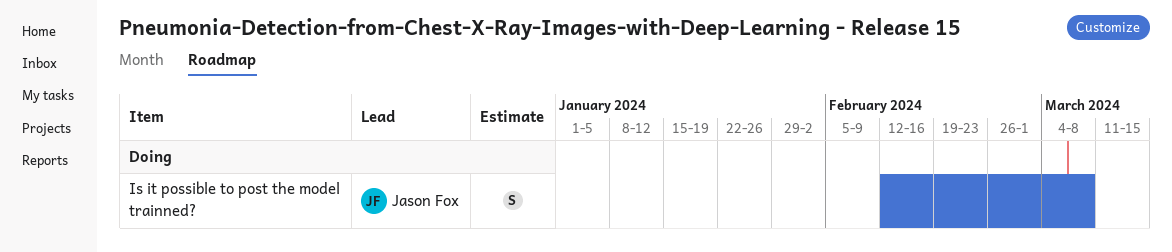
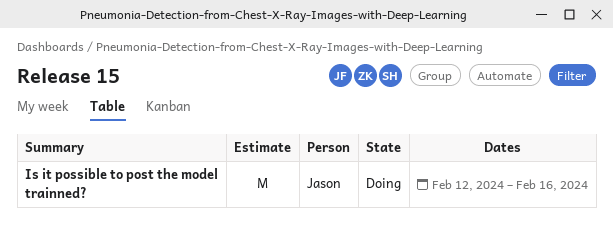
Is it possible to post the model trainned?, estimate: S -> M
Is it possible to post the model trainned?, due: Mar 8 -> Feb 16

